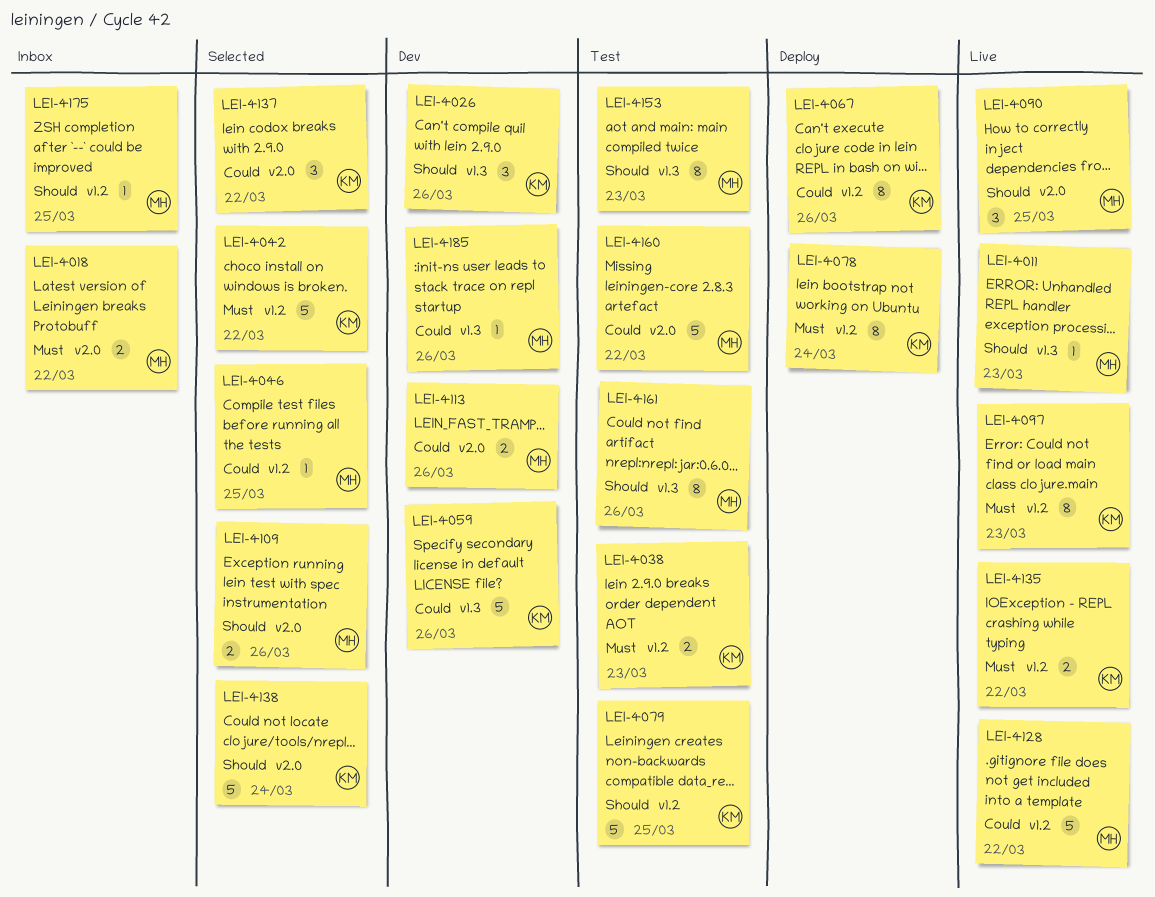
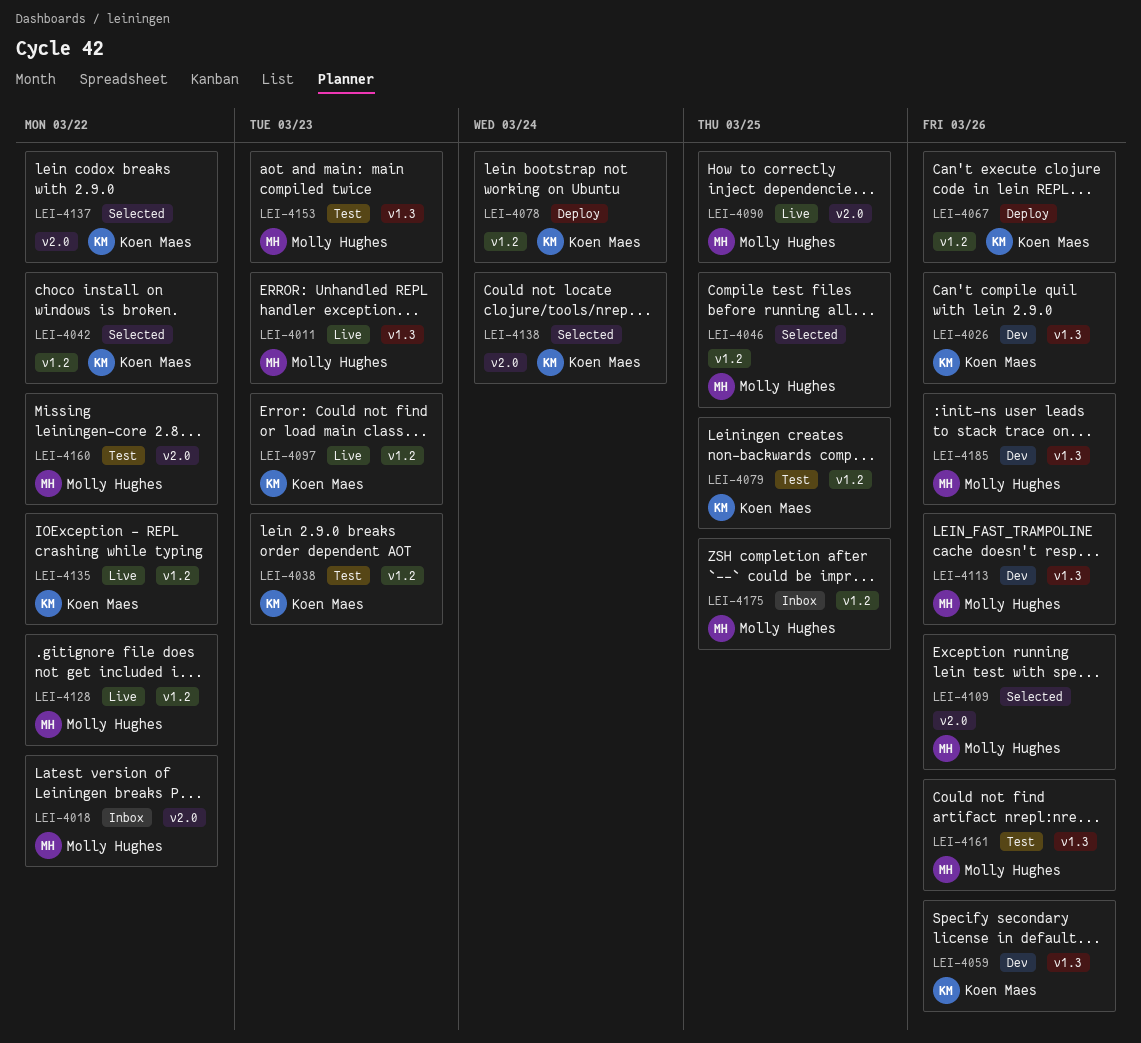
LEI-4113, label: v2.0 -> v1.3

